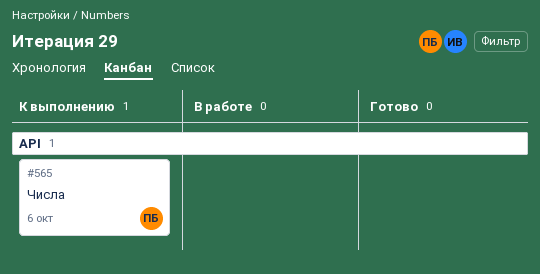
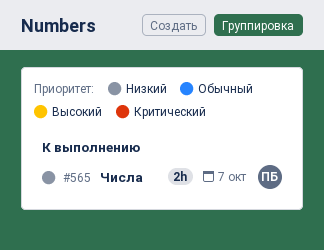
#565, due: Oct 6 -> Oct 7

